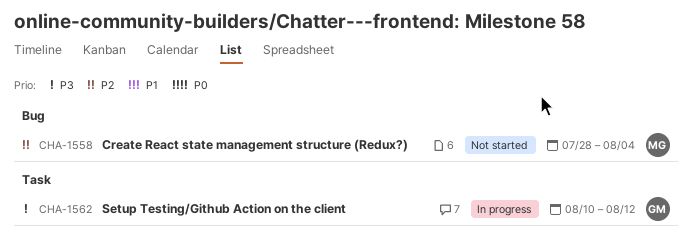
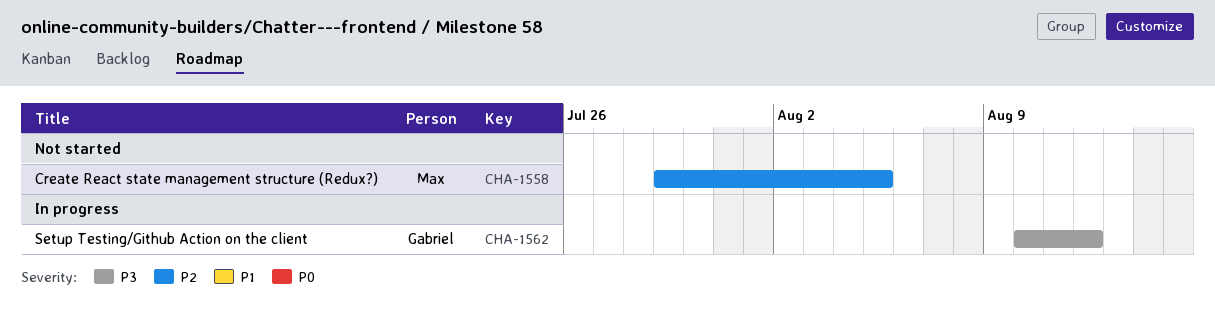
CHA-1558, start: Jul 28 -> Jul 29
CHA-1558, due: Aug 4 -> Aug 5

